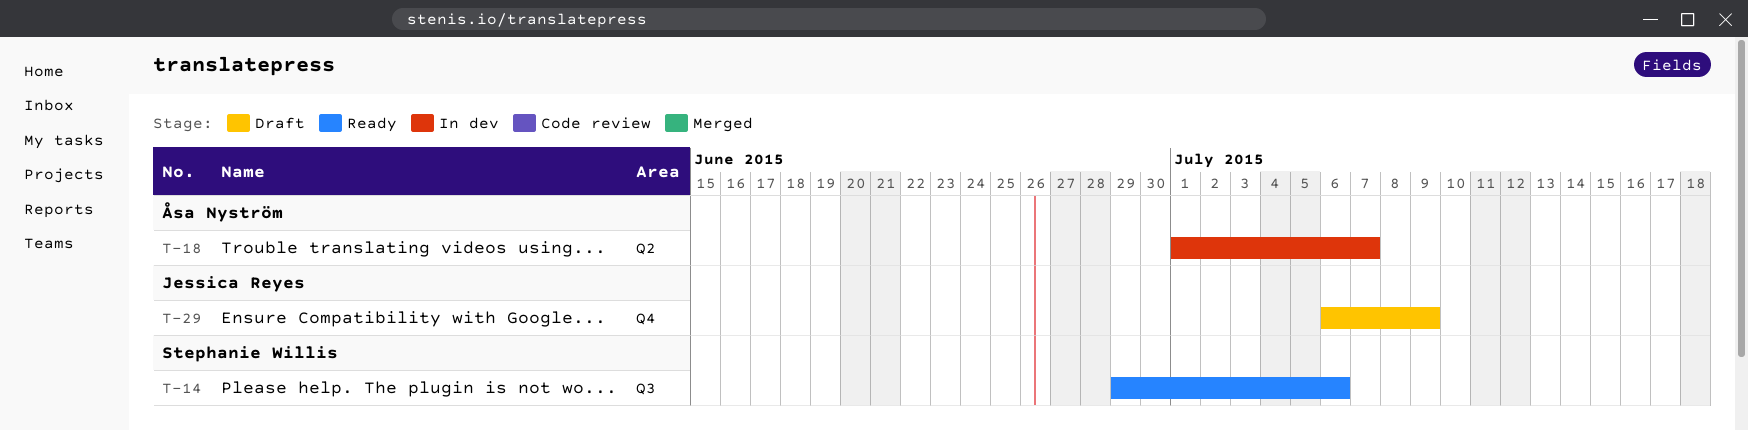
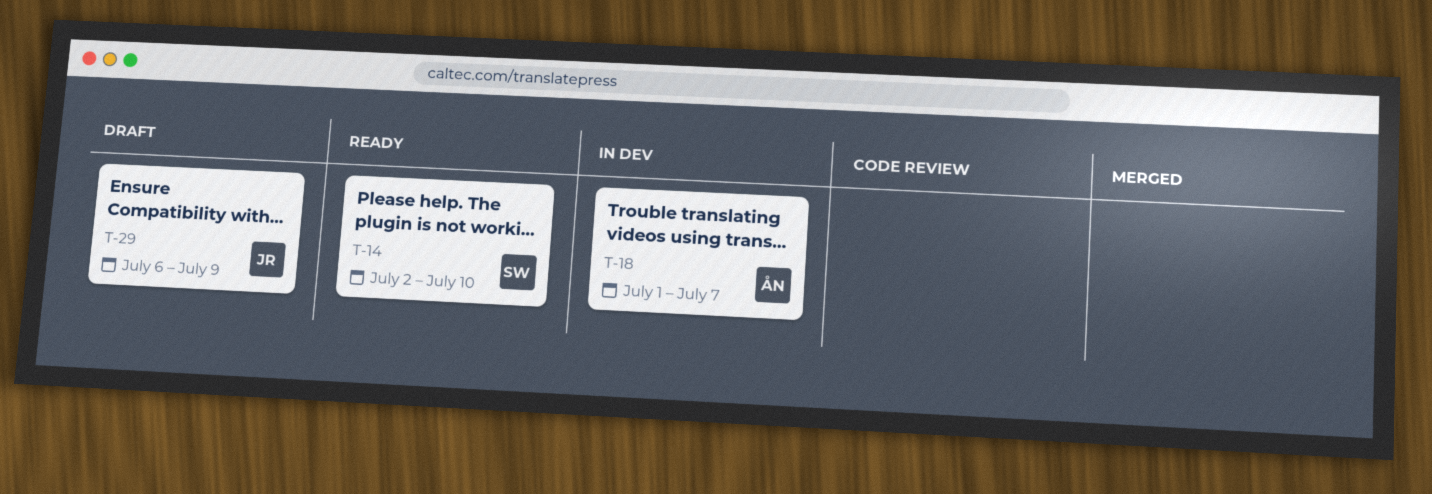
T-14, start: Jun 29 -> Jul 2
T-14, due: Jul 6 -> Jul 10

